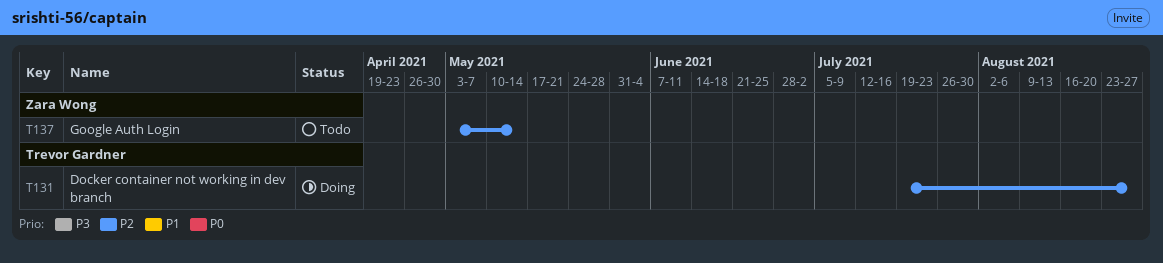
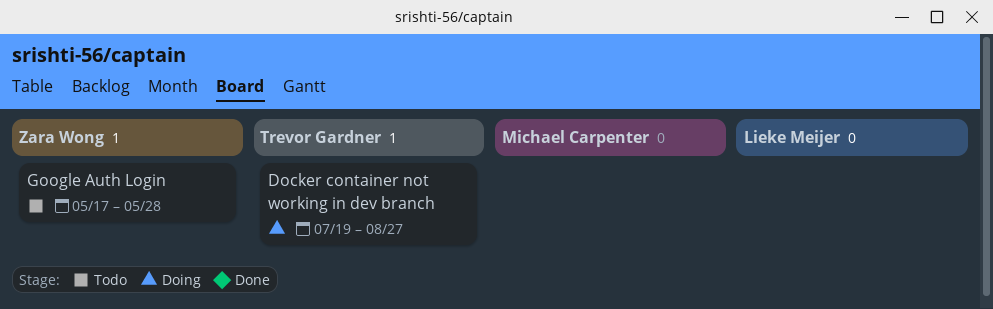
Google Auth Login, start: May 3 -> May 17
Google Auth Login, due: May 14 -> May 28

